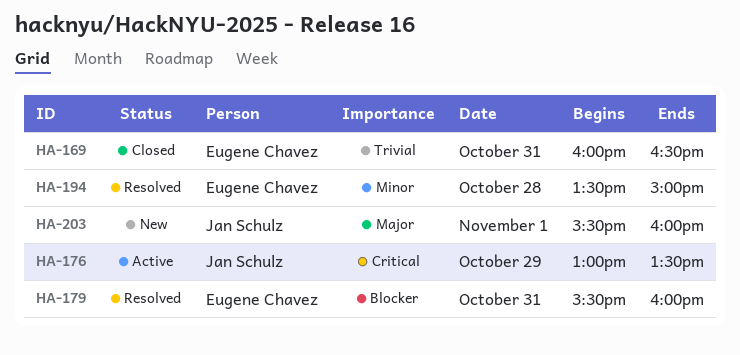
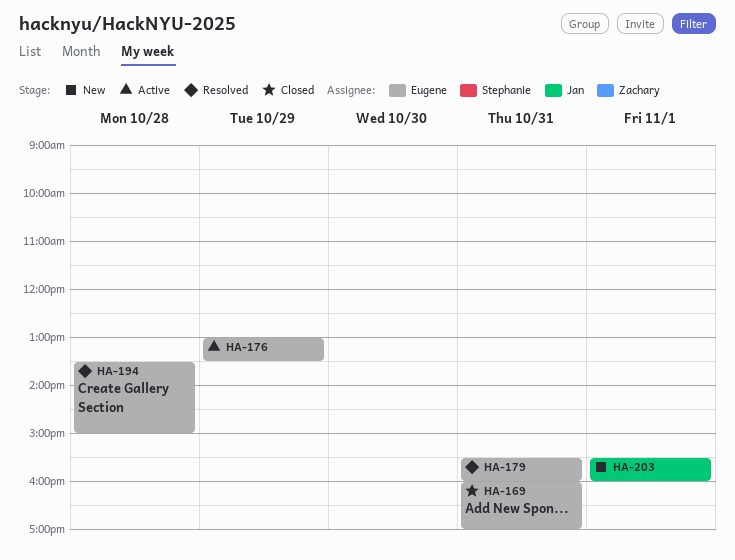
HA-169, ends: 16:30 -> 17:00
HA-176, owner: Jan Schulz -> Eugene Chavez

